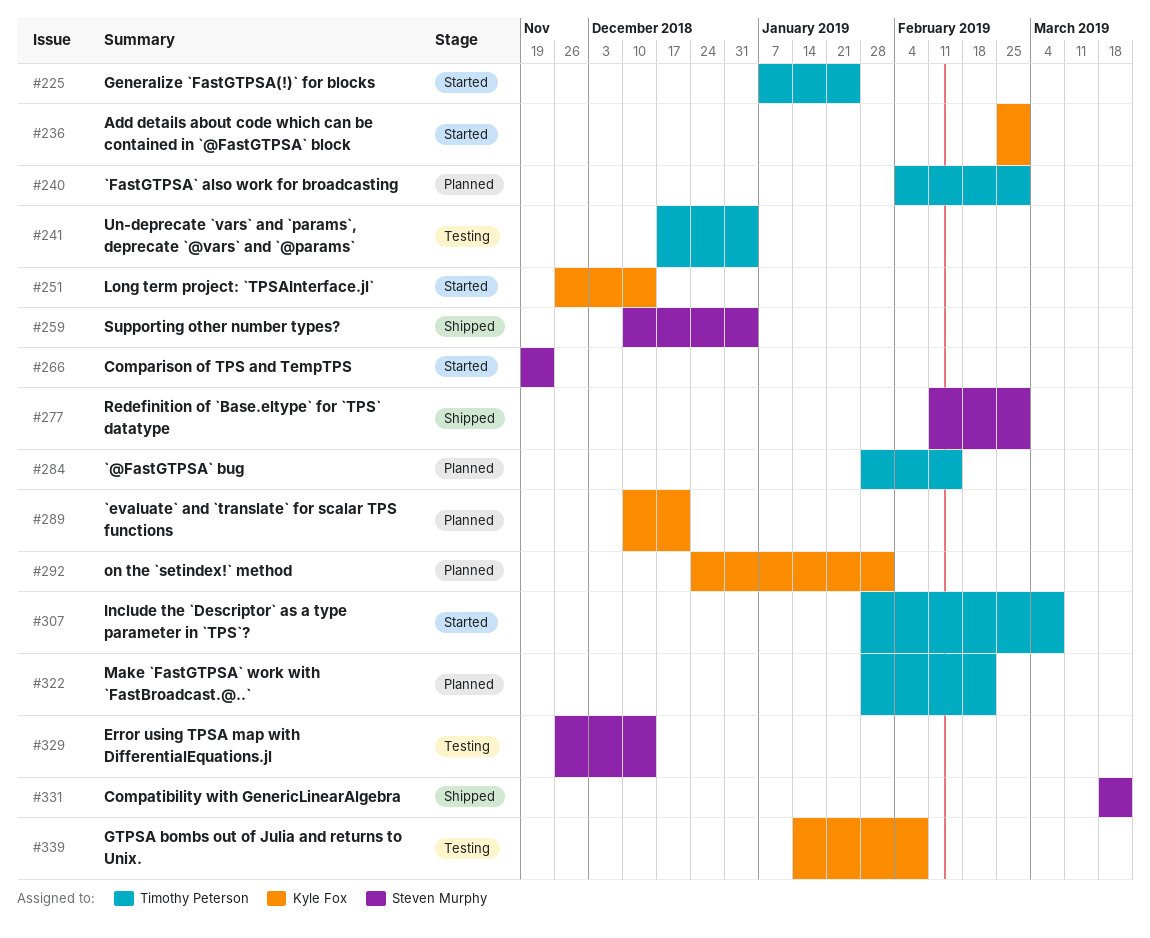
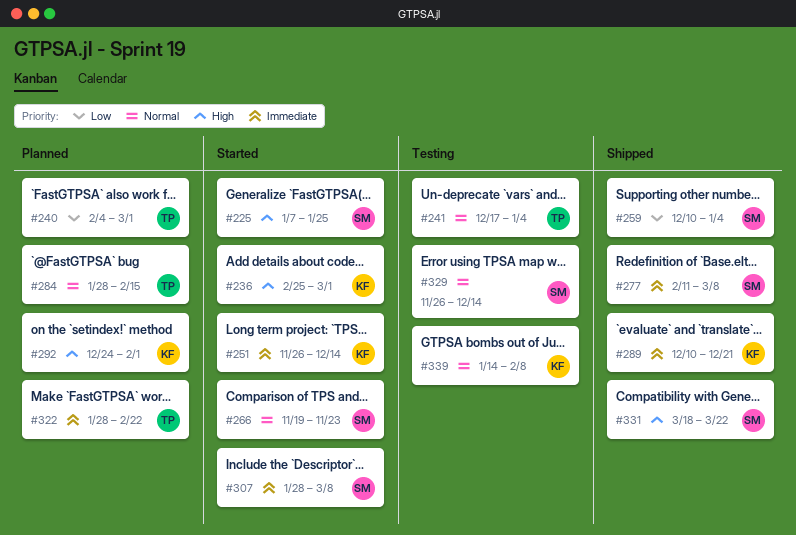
#225, owner: Timothy Peterson -> Steven Murphy
#277, due: Mar 1 -> Mar 8
#289, status: Planned -> Shipped
#307, owner: Timothy Peterson -> Steven Murphy

